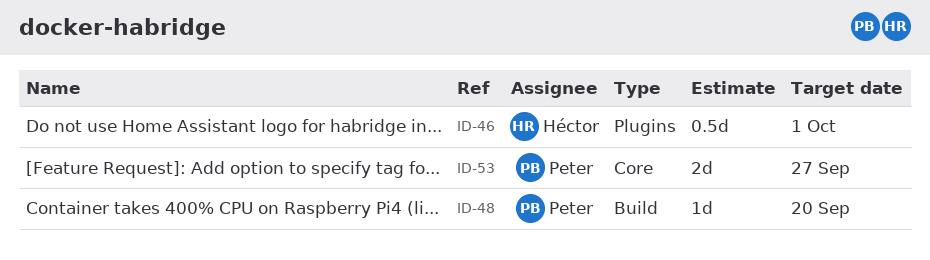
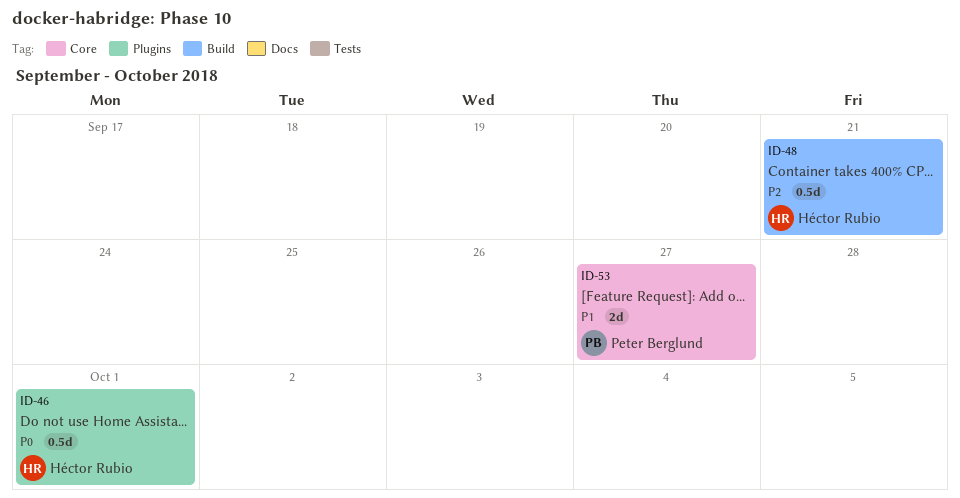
ID-48, owner: Peter Berglund -> Héctor Rubio
ID-48, estimate: 1d -> 0.5d
ID-48, due: Sep 20 -> Sep 21

